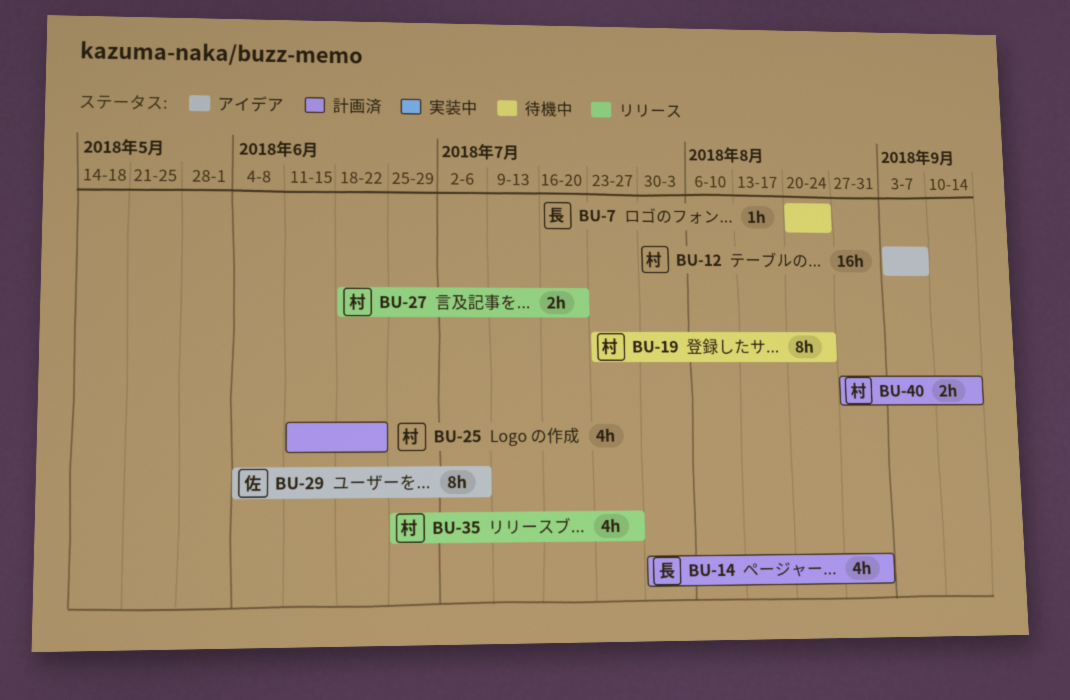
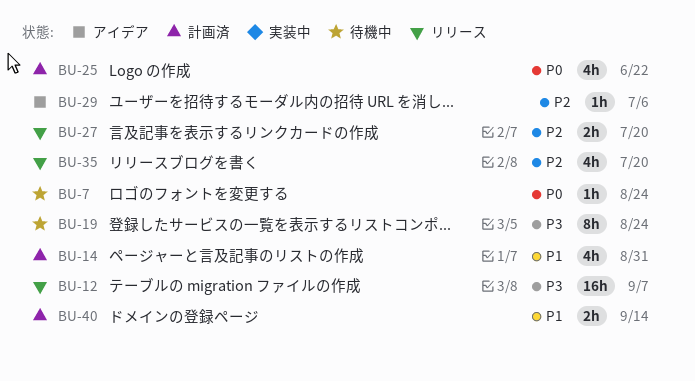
BU-12, status: アイデア -> リリース
BU-29, estimate: 8h -> 1h
BU-35, due: Jul 27 -> Jul 20

